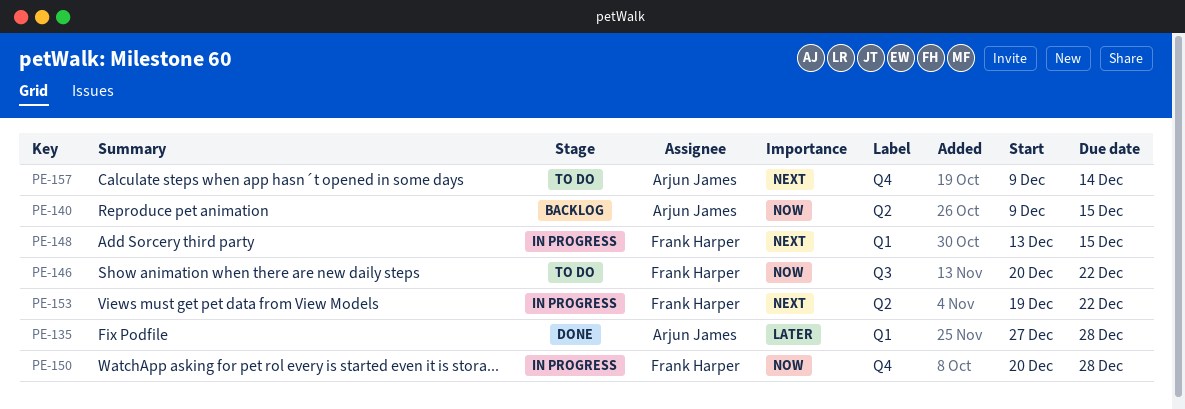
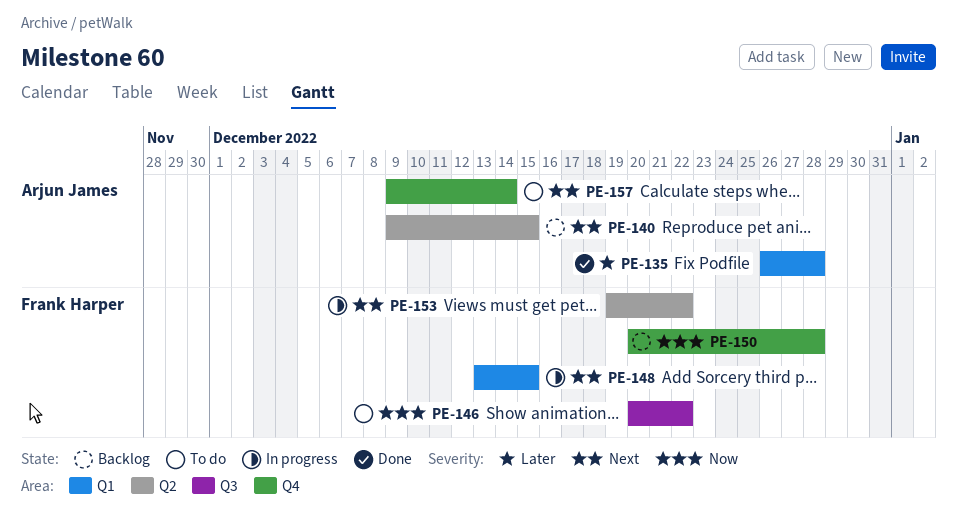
PE-135, start: Dec 27 -> Dec 26
PE-140, priority: Now -> Next
PE-150, status: In progress -> Backlog

